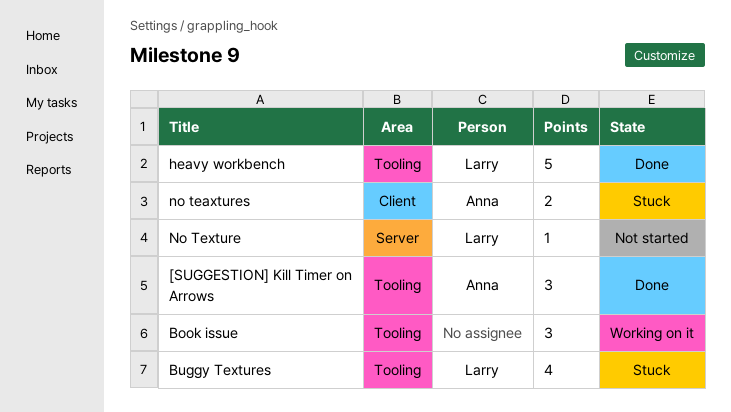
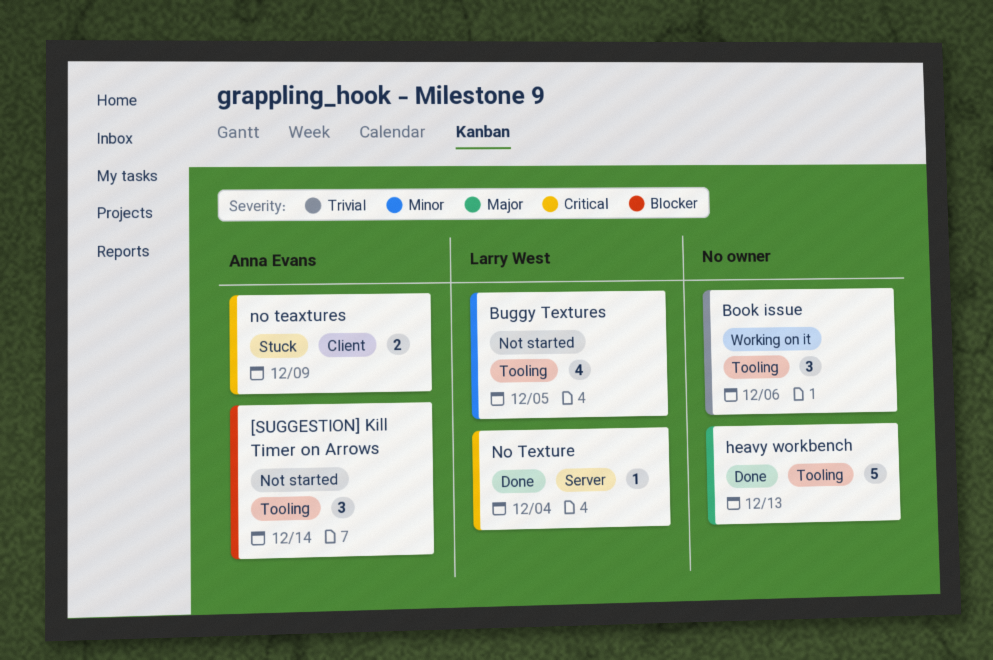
[SUGGESTION] Kill Timer on Arrows, status: Done -> Not started
Buggy Textures, status: Stuck -> Not started
heavy workbench, owner: Larry West -> none
No Texture, status: Not started -> Done

